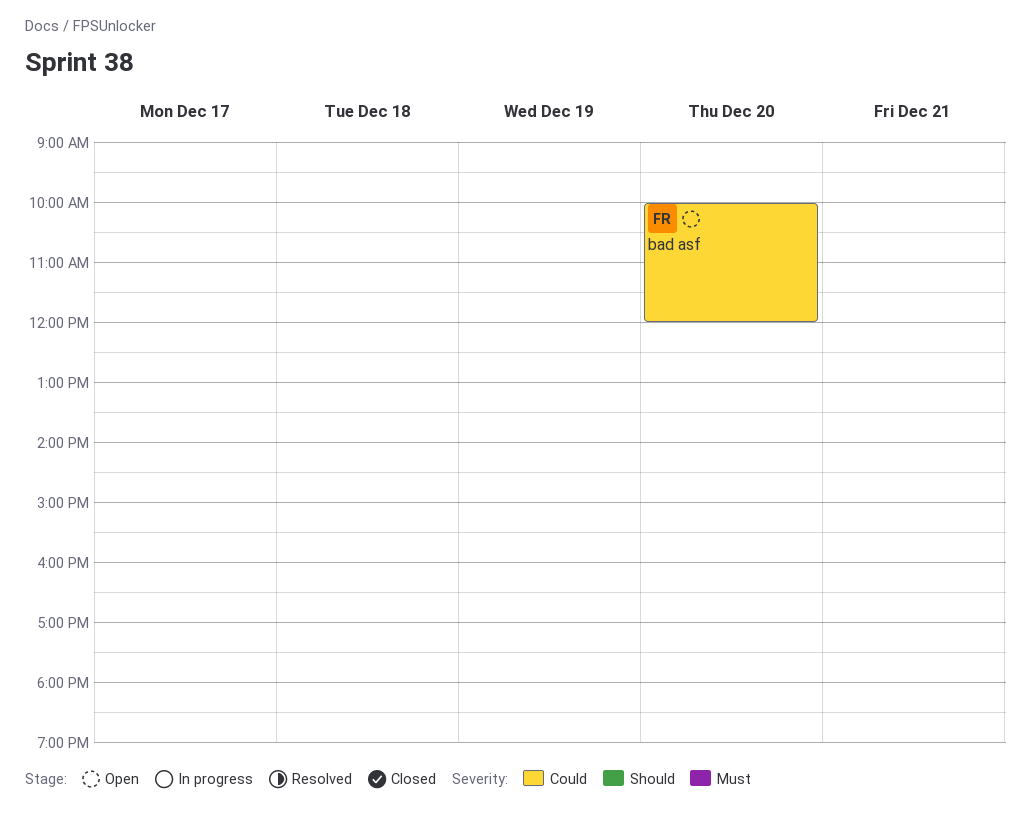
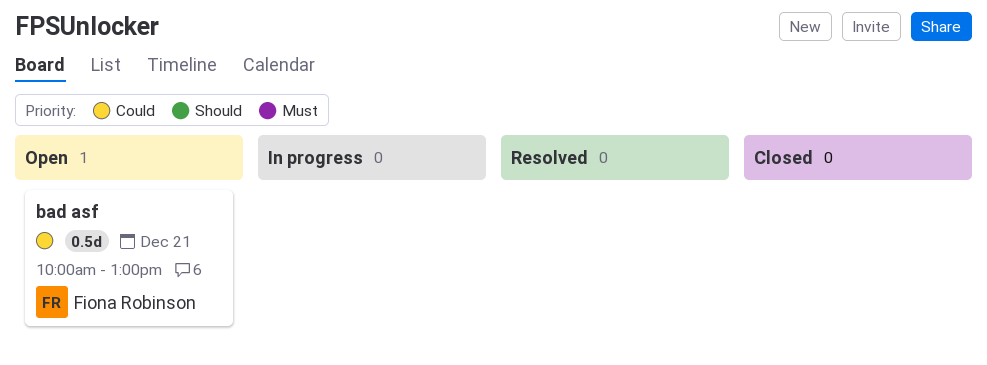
bad asf, day: Dec 20 -> Dec 21
bad asf, ends: 12:00 -> 13:00

